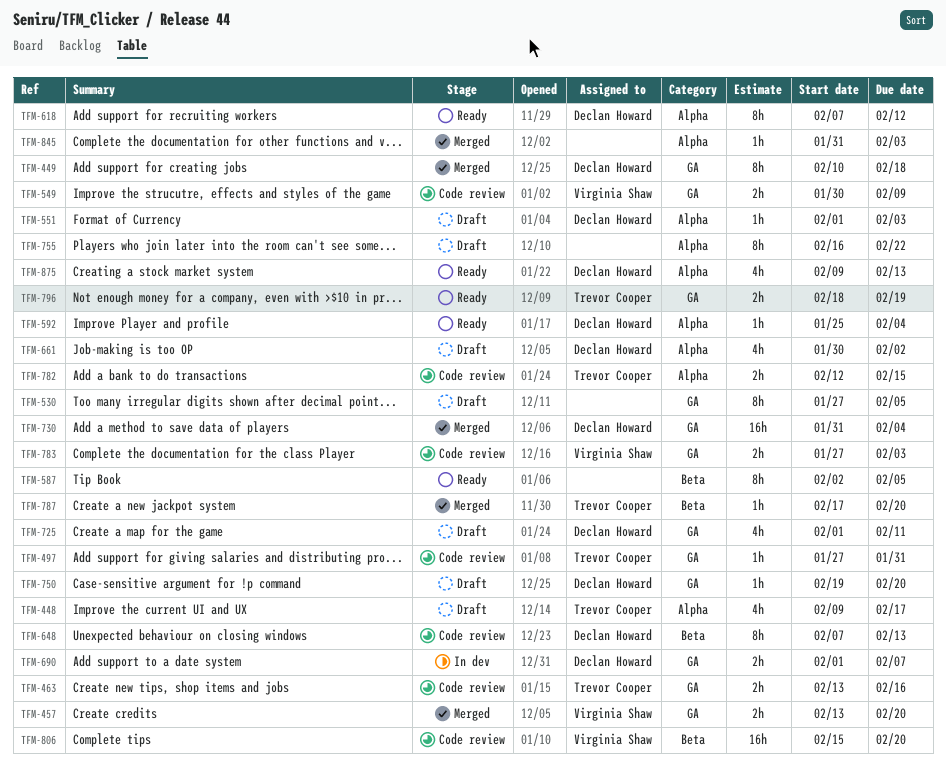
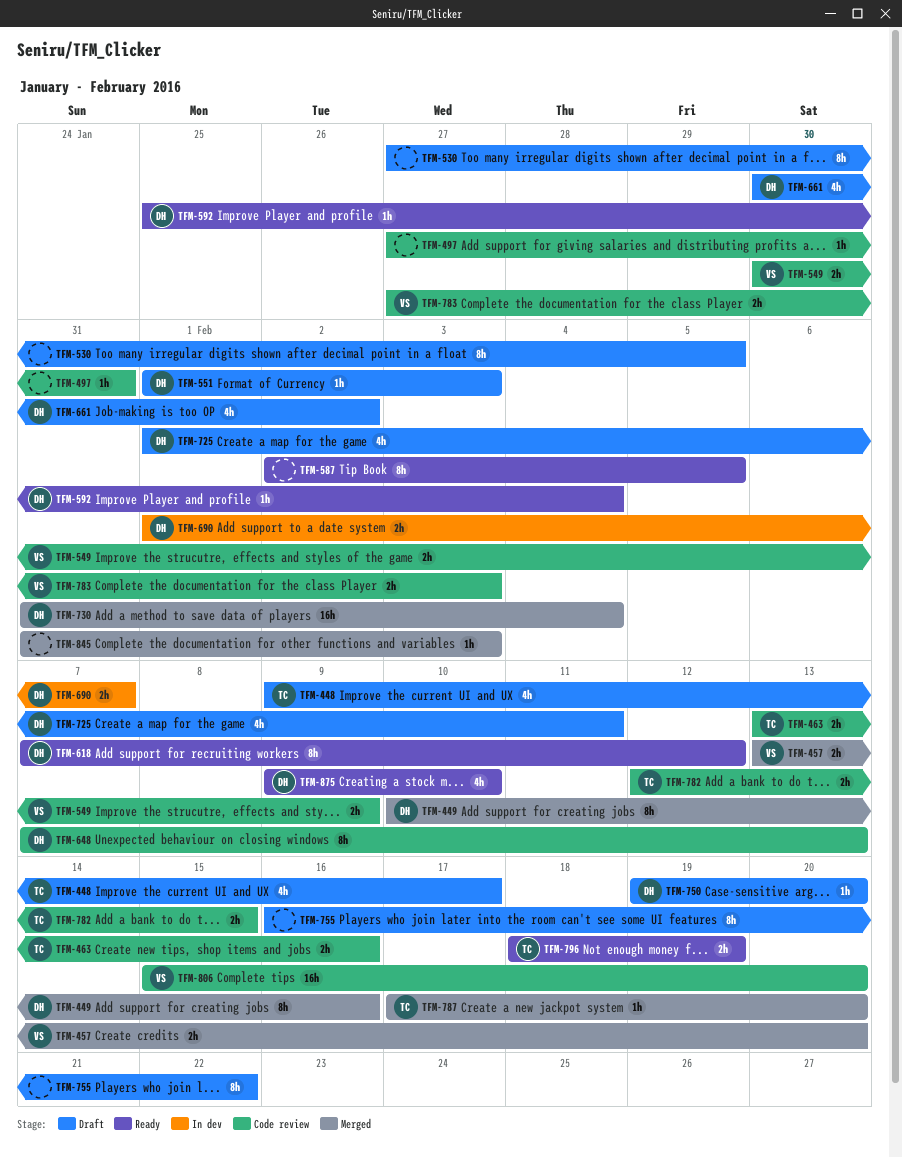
TFM-449, due: Feb 18 -> Feb 16
TFM-497, owner: Trevor Cooper -> none
TFM-875, due: Feb 13 -> Feb 10

